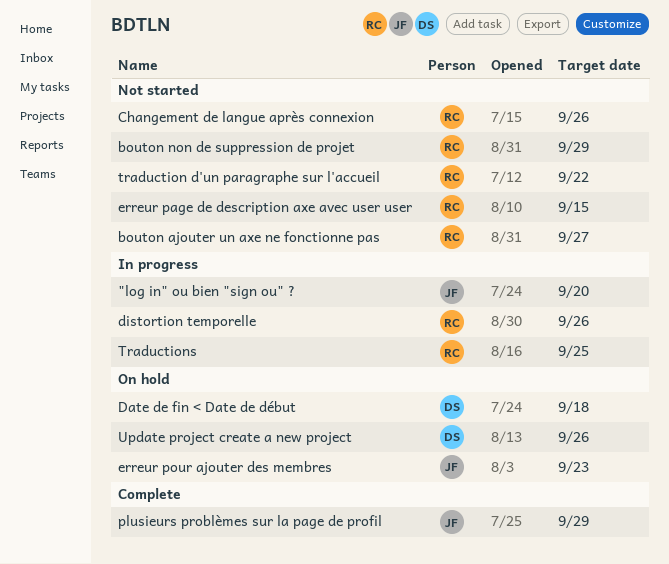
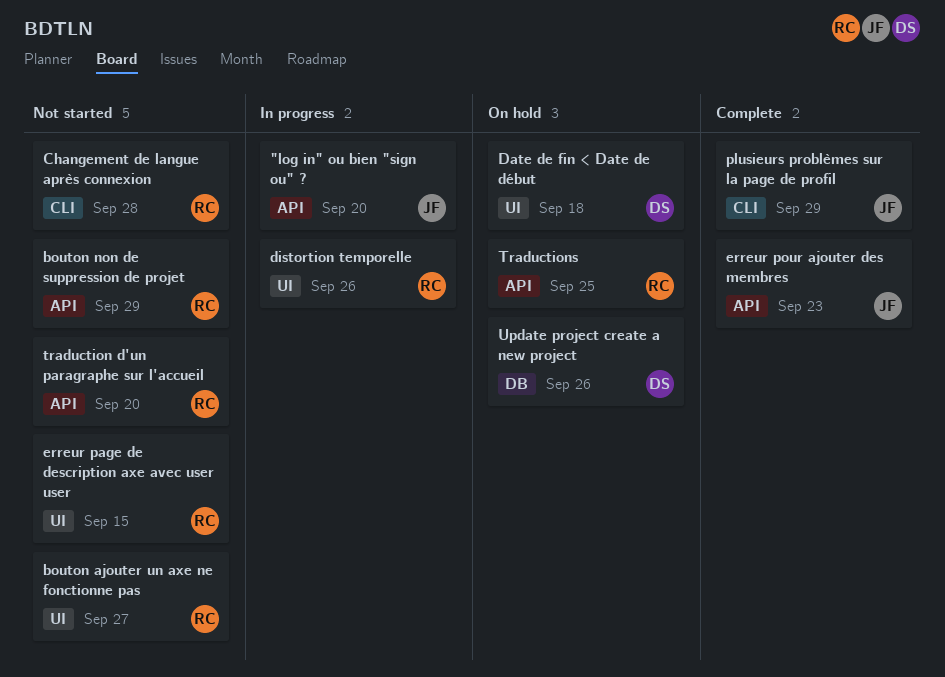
Changement de langue après connexion, due: Sep 26 -> Sep 28
erreur pour ajouter des membres, status: On hold -> Complete
traduction d'un paragraphe sur l'accueil, due: Sep 22 -> Sep 20
Traductions, status: In progress -> On hold

